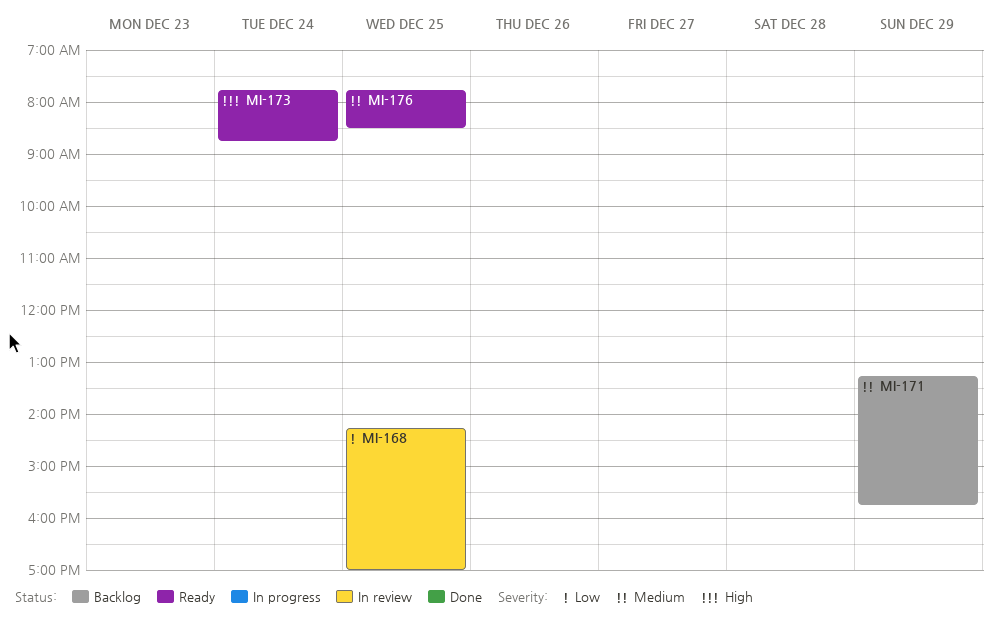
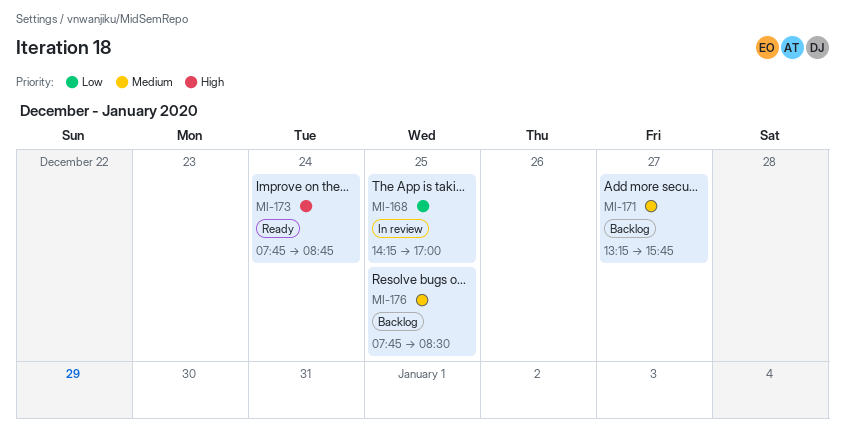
MI-171, day: Dec 29 -> Dec 27
MI-176, status: Ready -> Backlog

